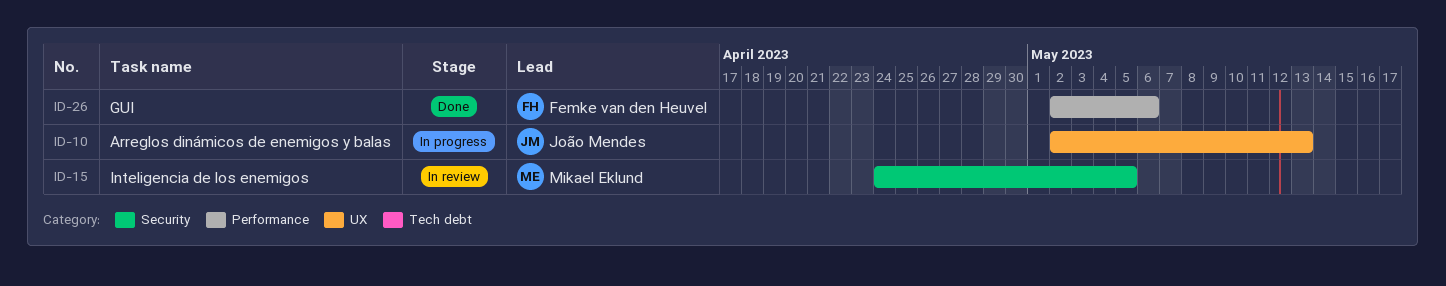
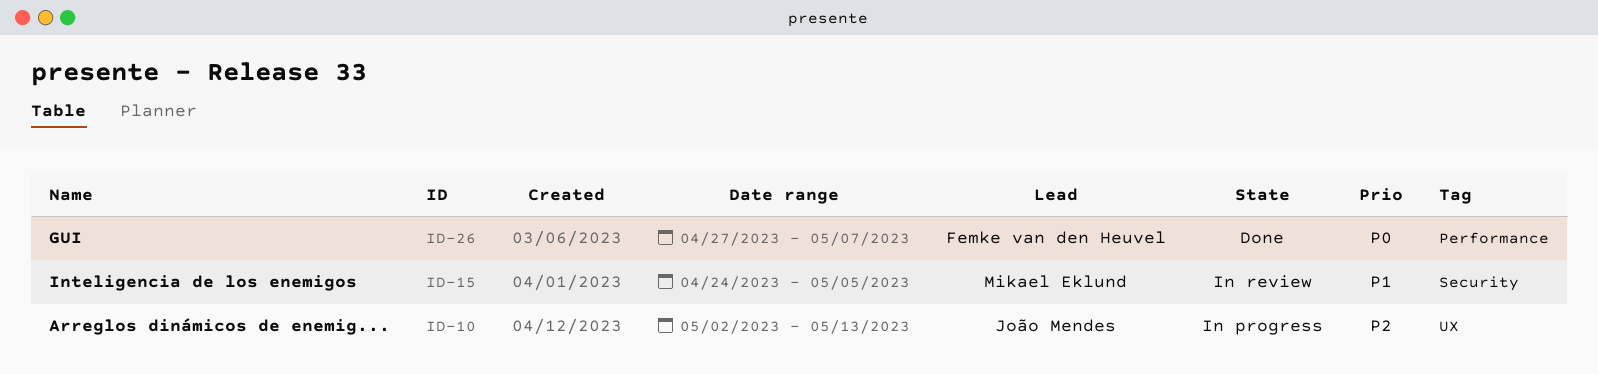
ID-26, start: May 2 -> Apr 27
ID-26, due: May 6 -> May 7

